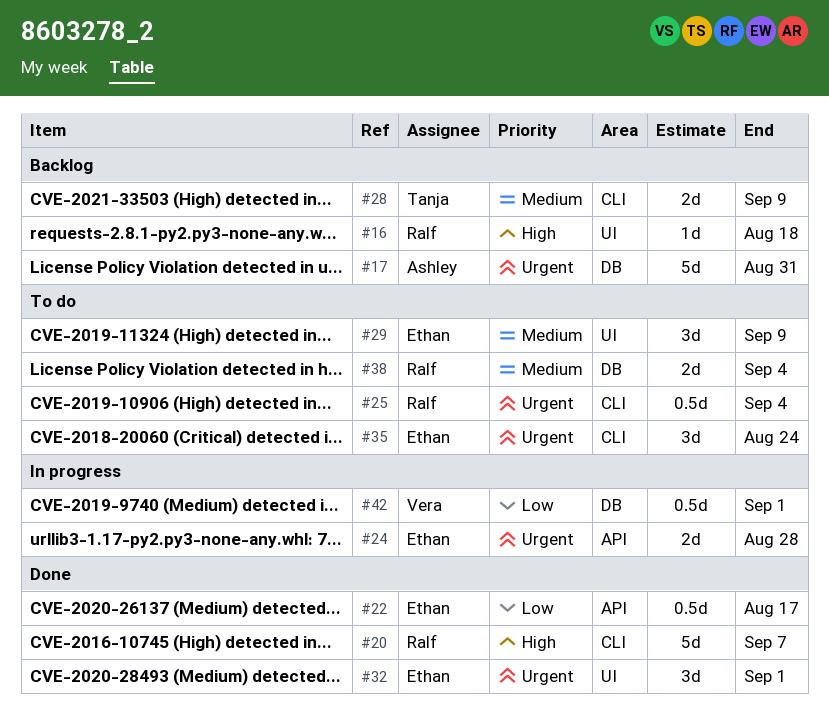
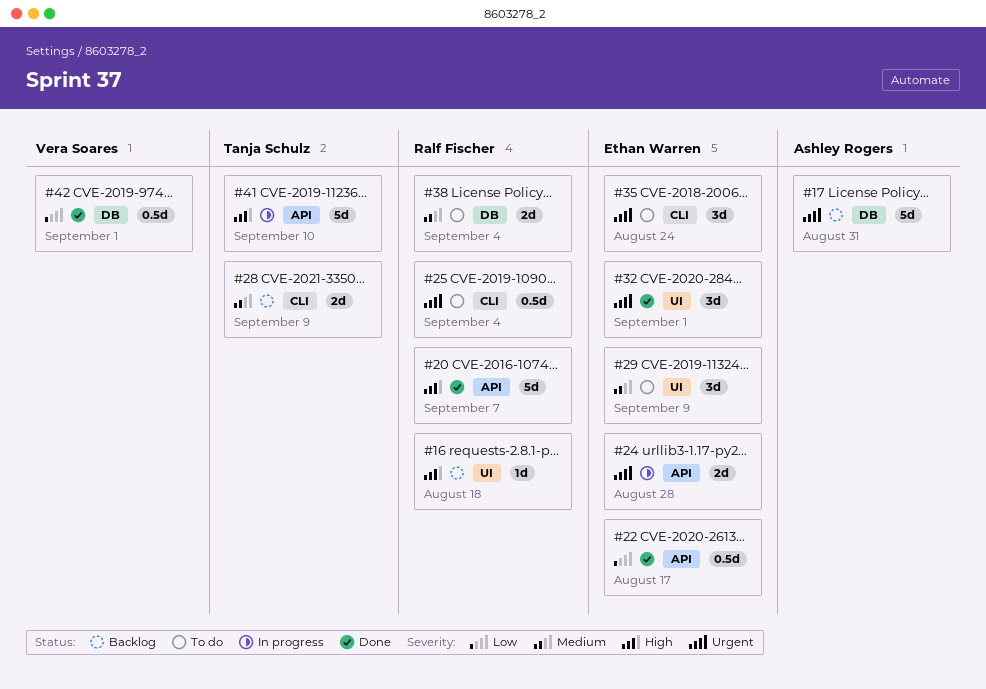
#20, label: CLI -> API
#41: none -> present
#42, status: In progress -> Done

